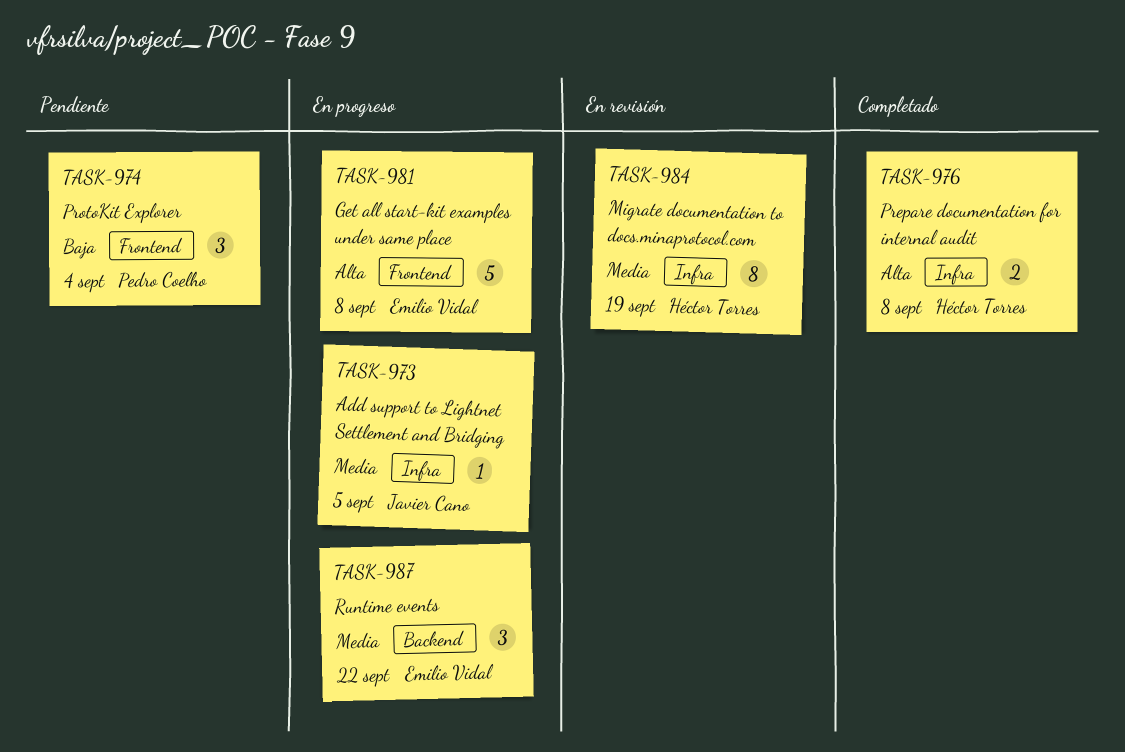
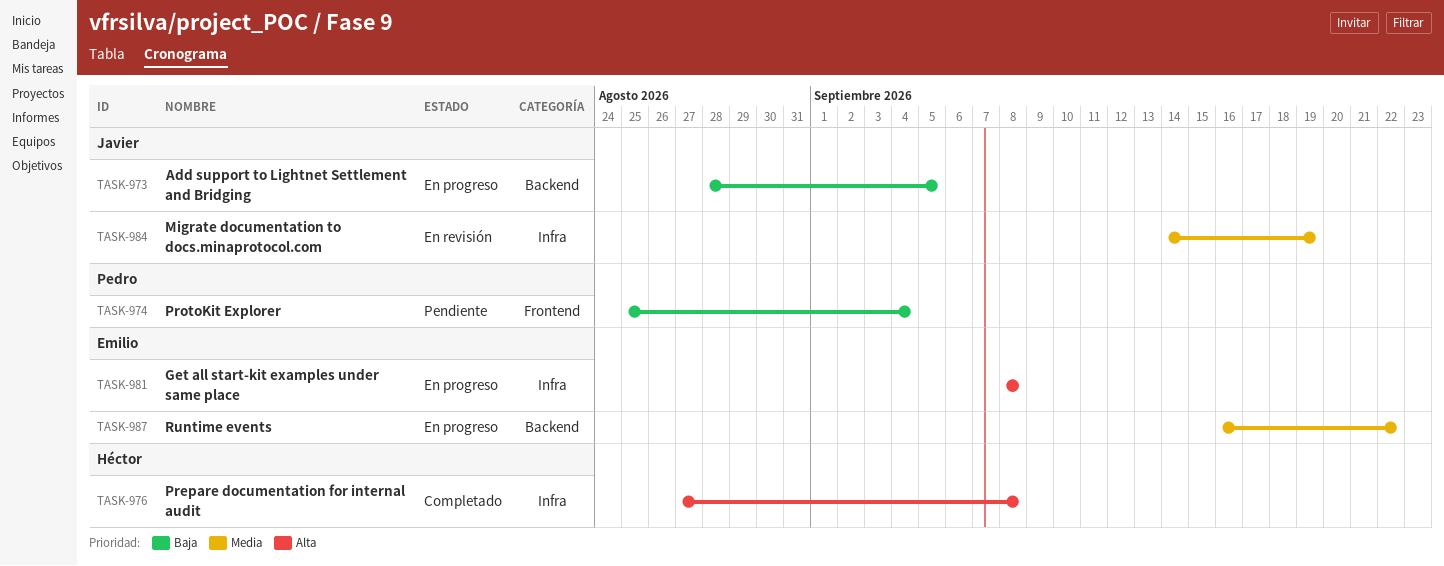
TASK-973, priority: Media -> Baja
TASK-973, label: Infra -> Backend
TASK-981, label: Frontend -> Infra
TASK-984, owner: Héctor Torres -> Javier Cano

